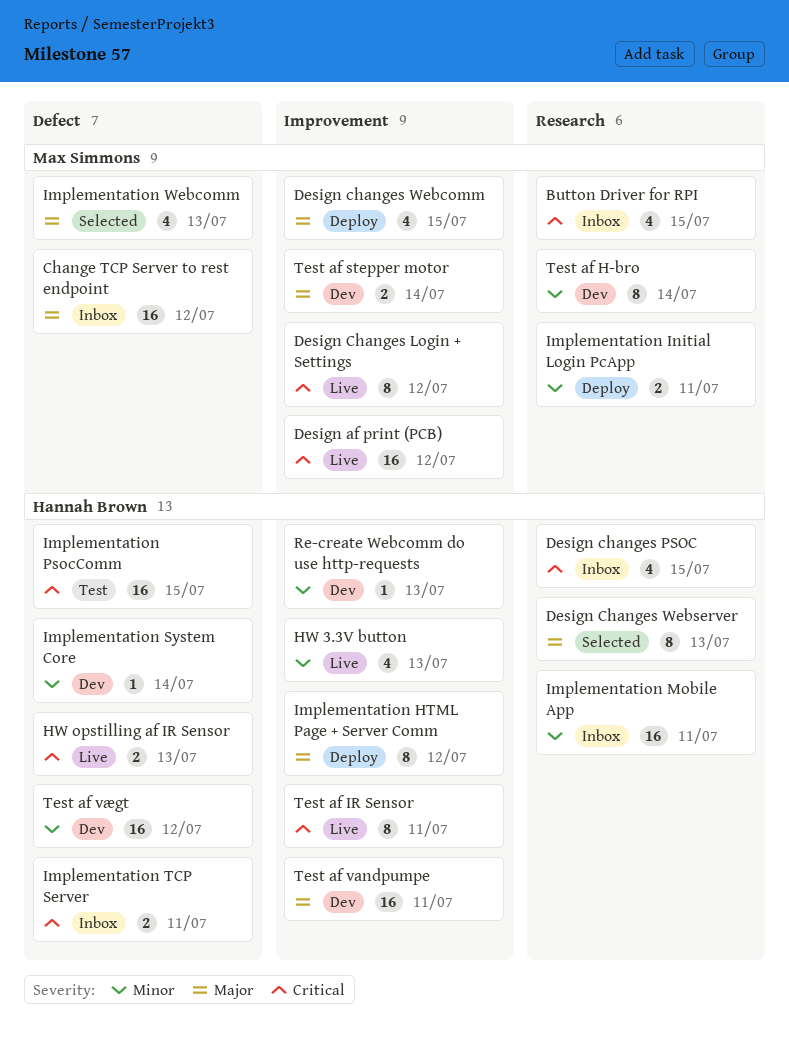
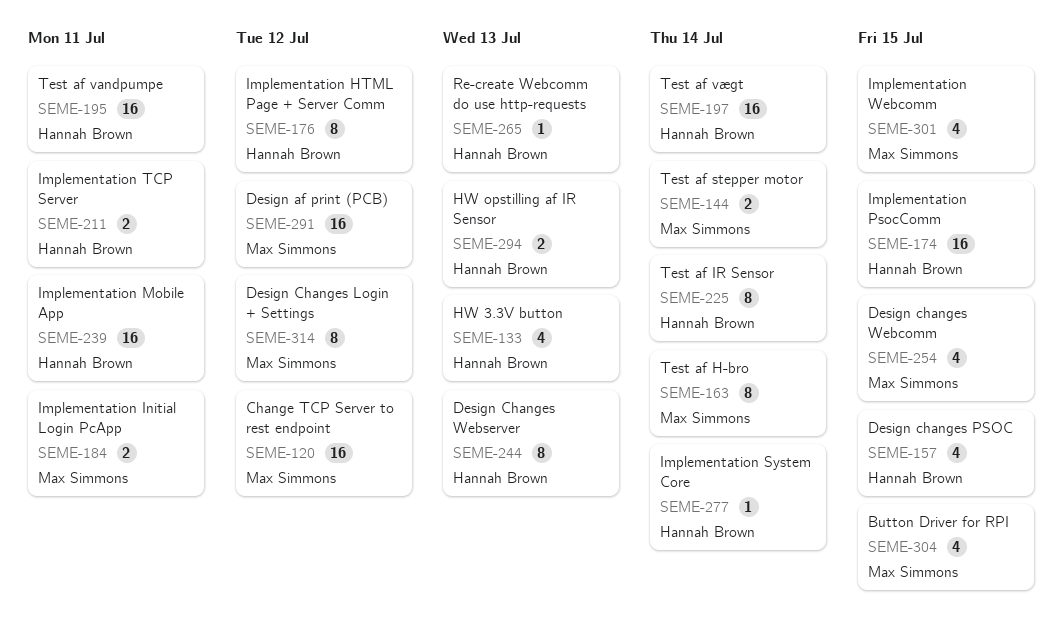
Implementation Webcomm, due: Jul 13 -> Jul 15
Test af IR Sensor, due: Jul 11 -> Jul 14
Test af vægt, due: Jul 12 -> Jul 14

